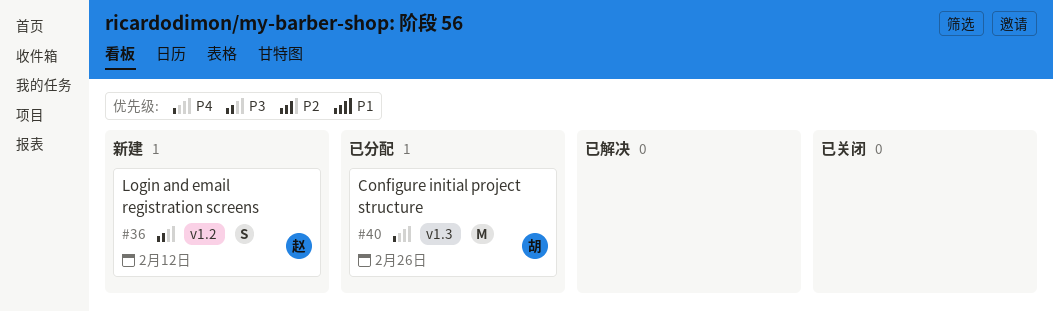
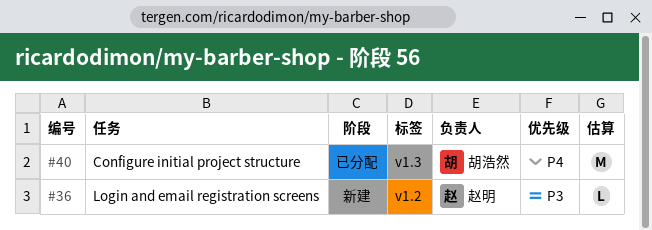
#36, estimate: S -> L

